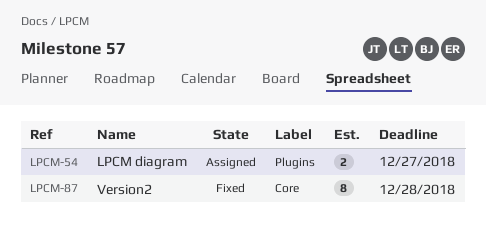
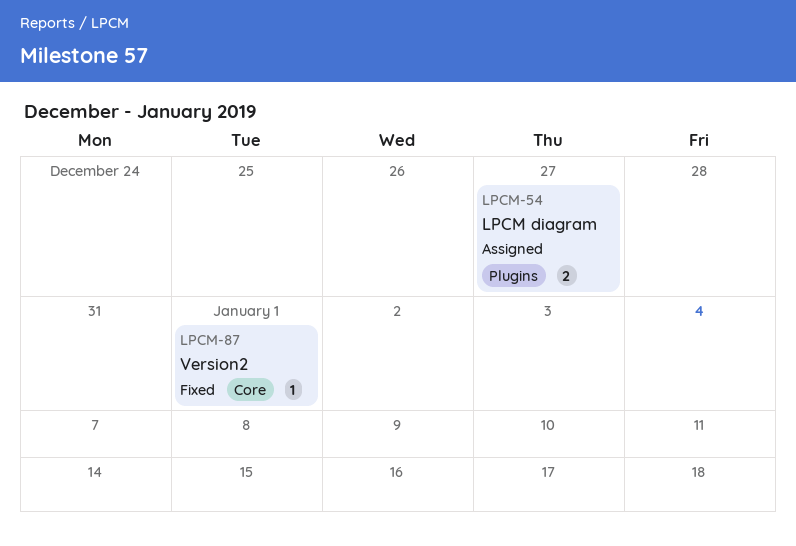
LPCM-87, estimate: 8 -> 1
LPCM-87, due: Dec 28 -> Jan 1

